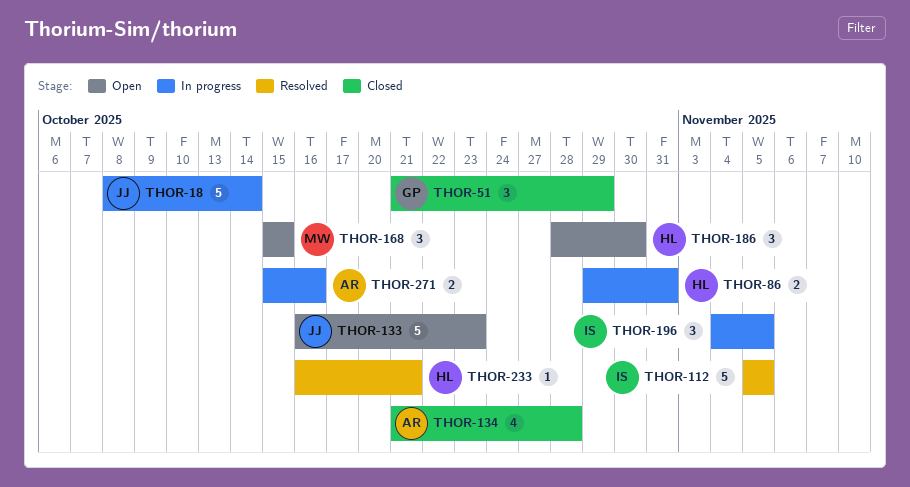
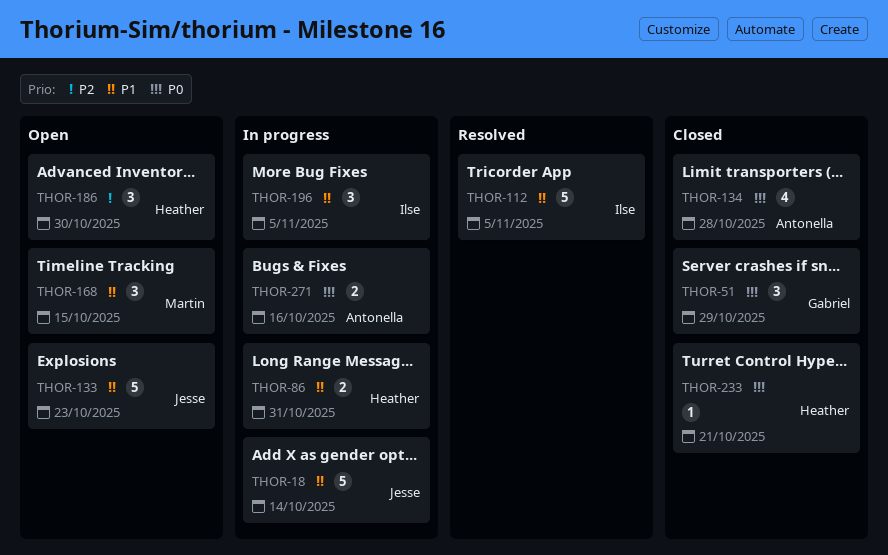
THOR-233, status: Resolved -> Closed

